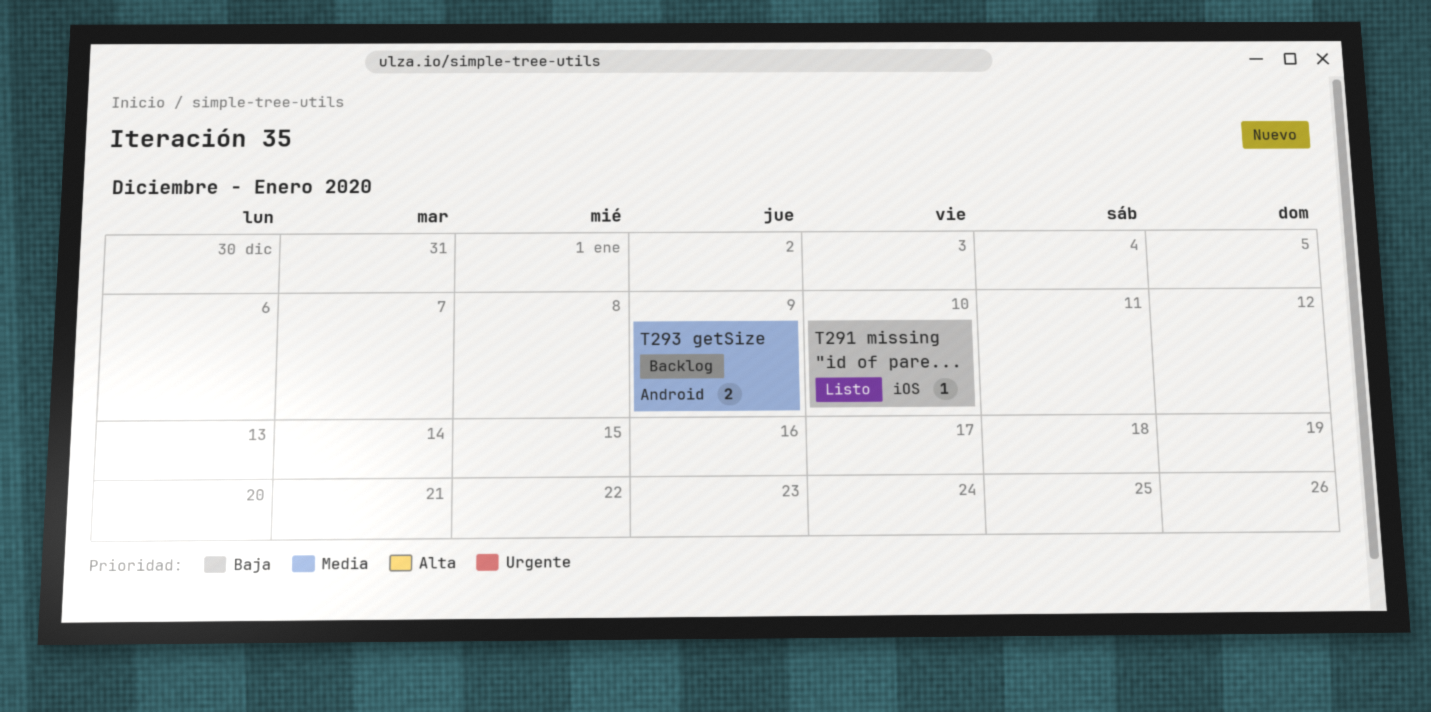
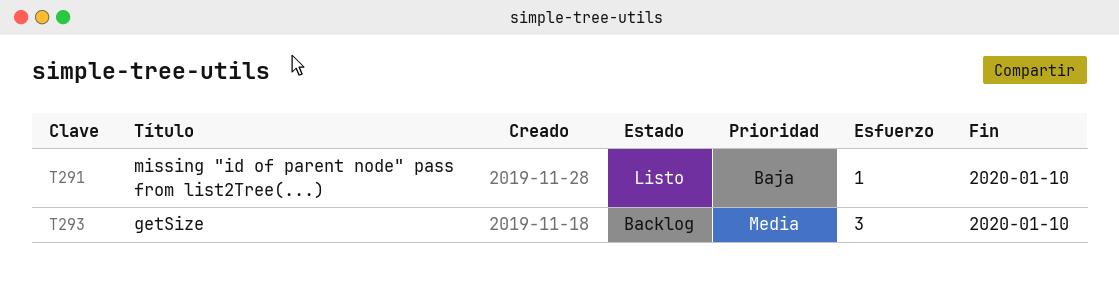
T293, estimate: 2 -> 3
T293, due: Jan 9 -> Jan 10

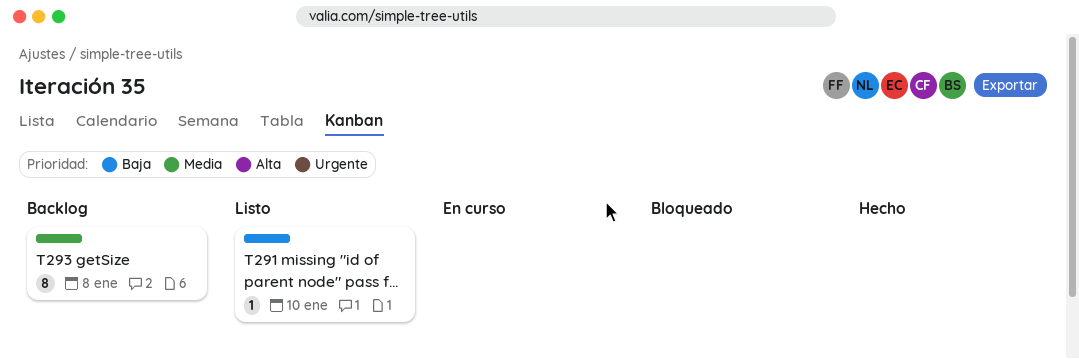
T293, estimate: 3 -> 8
T293, due: Jan 10 -> Jan 8

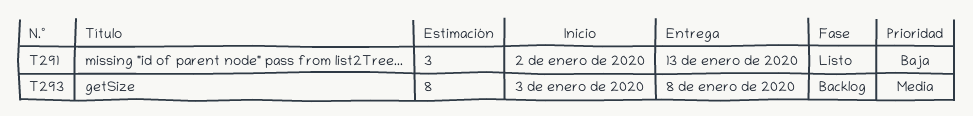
T291, estimate: 1 -> 3
T291, due: Jan 10 -> Jan 13

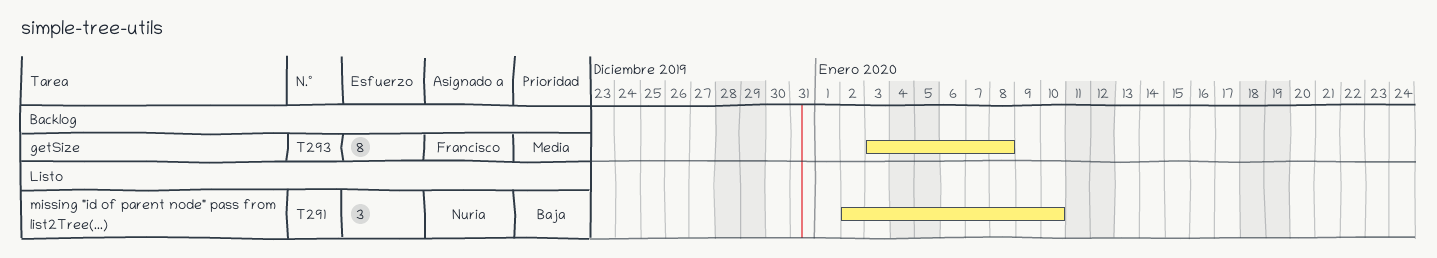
T291, due: Jan 13 -> Jan 10

